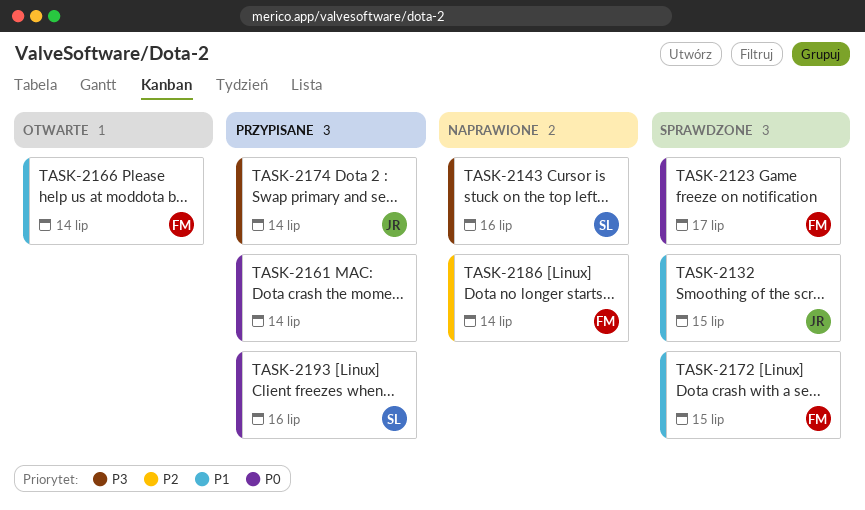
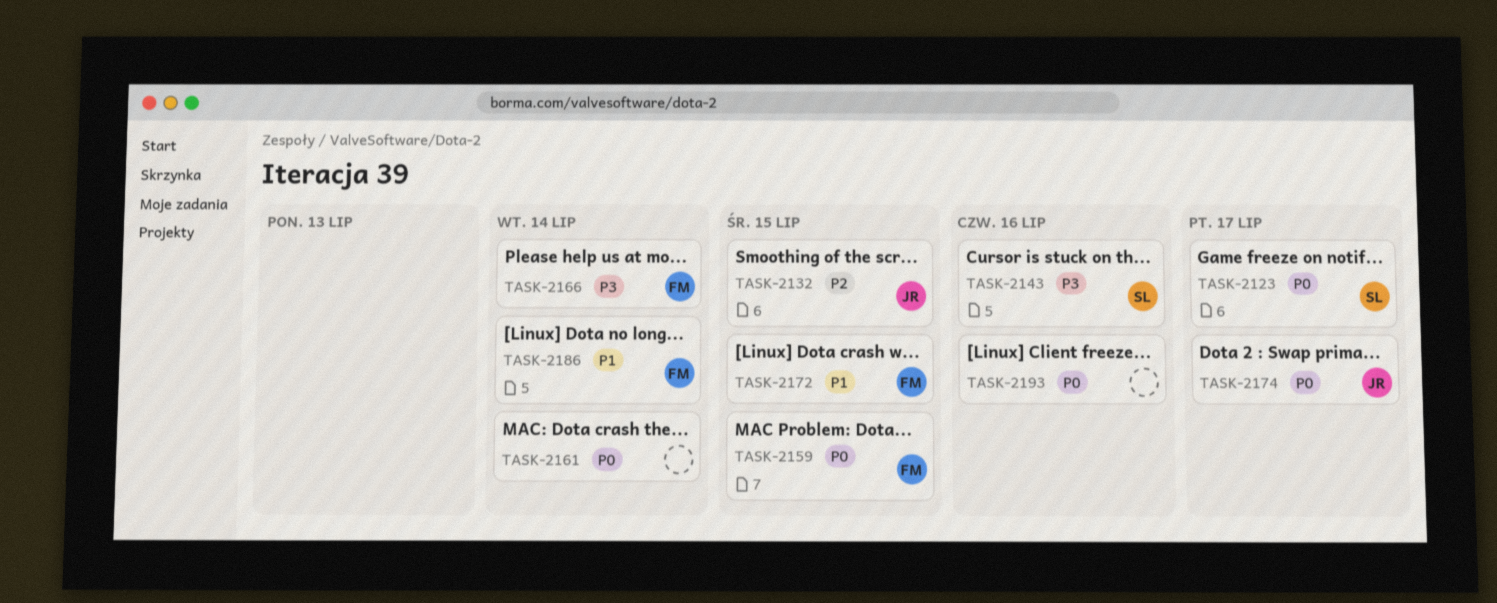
TASK-2123, owner: FM -> SL
TASK-2132, priority: P1 -> P2
TASK-2159: none -> present
TASK-2166, priority: P1 -> P3
TASK-2174, priority: P3 -> P0
TASK-2174, due: Jul 14 -> Jul 17
TASK-2186, priority: P2 -> P1
TASK-2193, owner: SL -> none

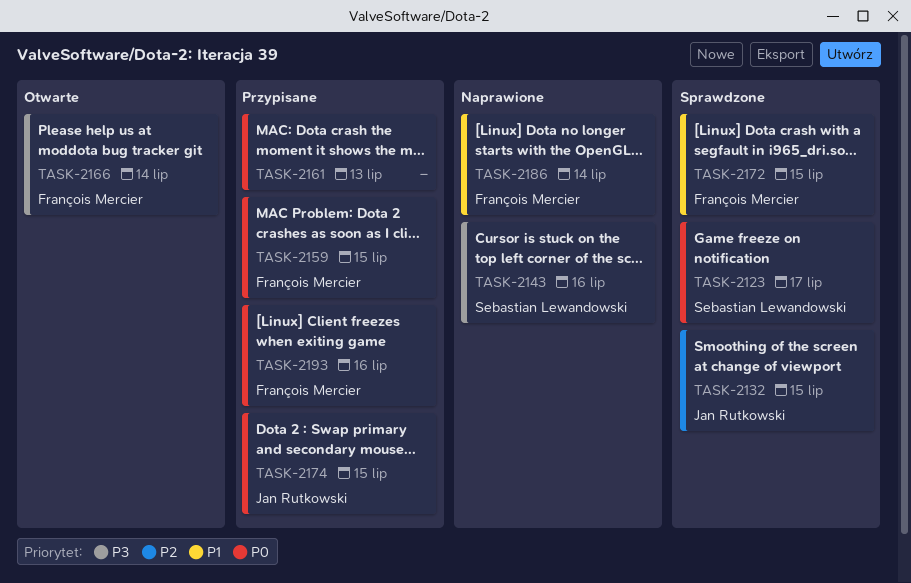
TASK-2161, due: Jul 14 -> Jul 13
TASK-2174, due: Jul 17 -> Jul 15
TASK-2193, owner: none -> François Mercier

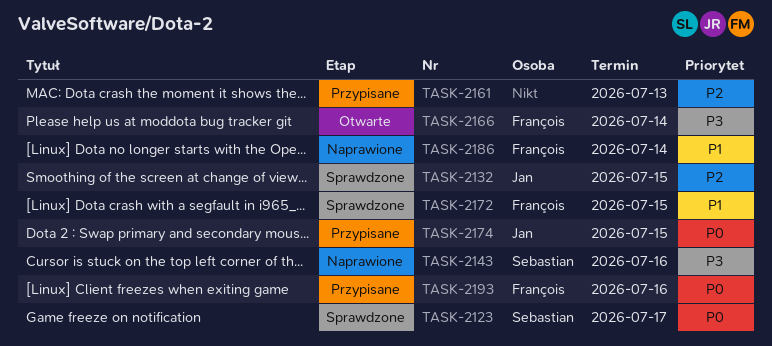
TASK-2159: present -> none
TASK-2161, priority: P0 -> P2

